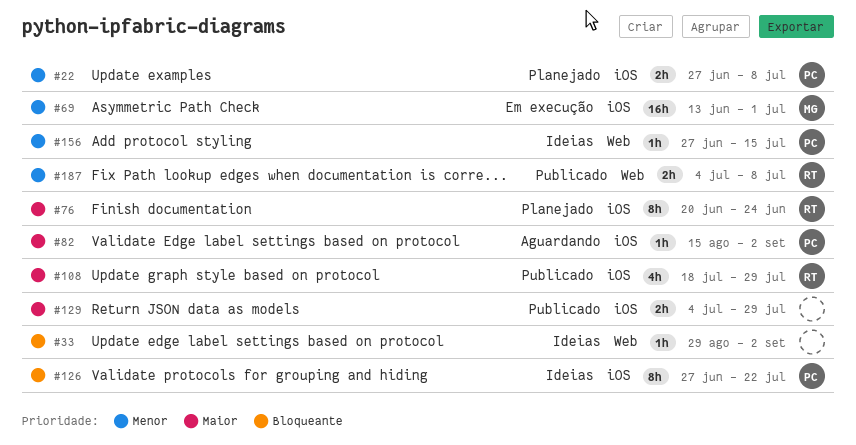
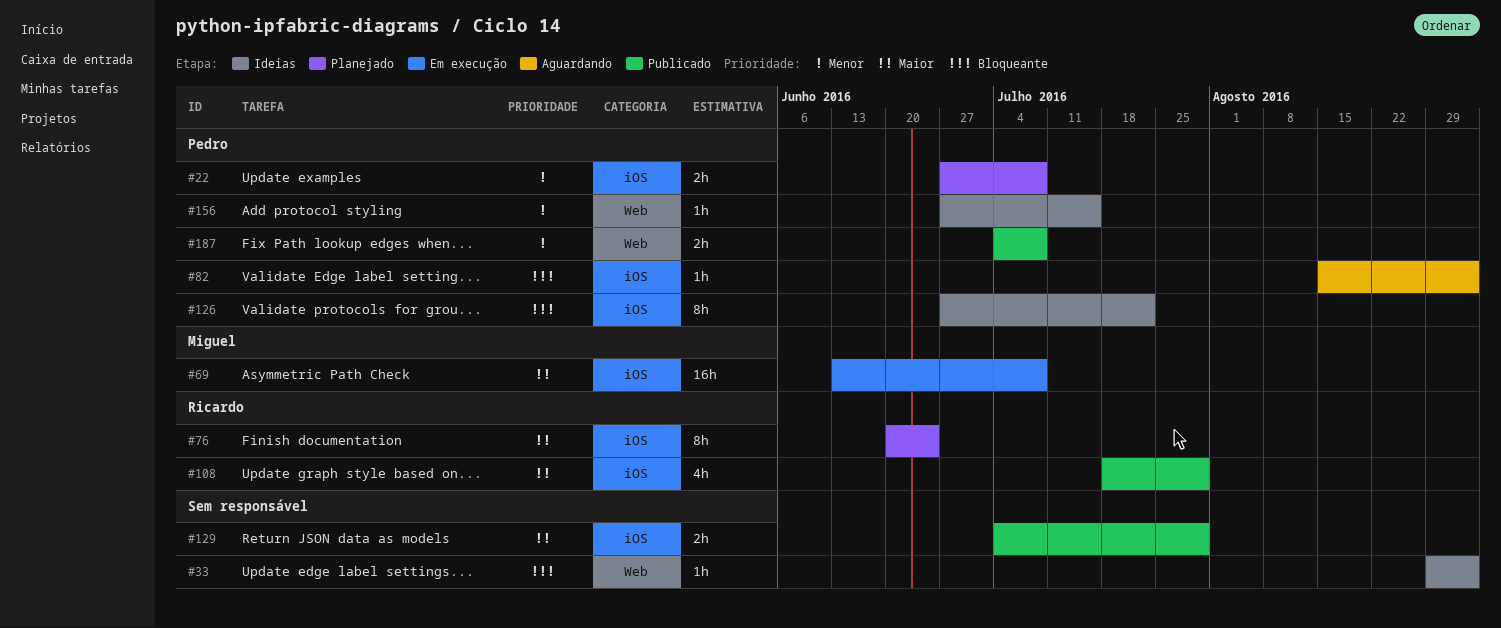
#69, priority: Menor -> Maior
#69, due: Jul 1 -> Jul 8
#82, priority: Maior -> Bloqueante
#187, owner: Ricardo -> Pedro

